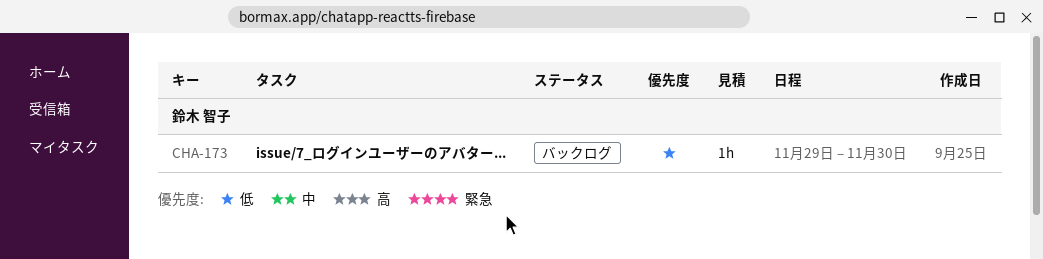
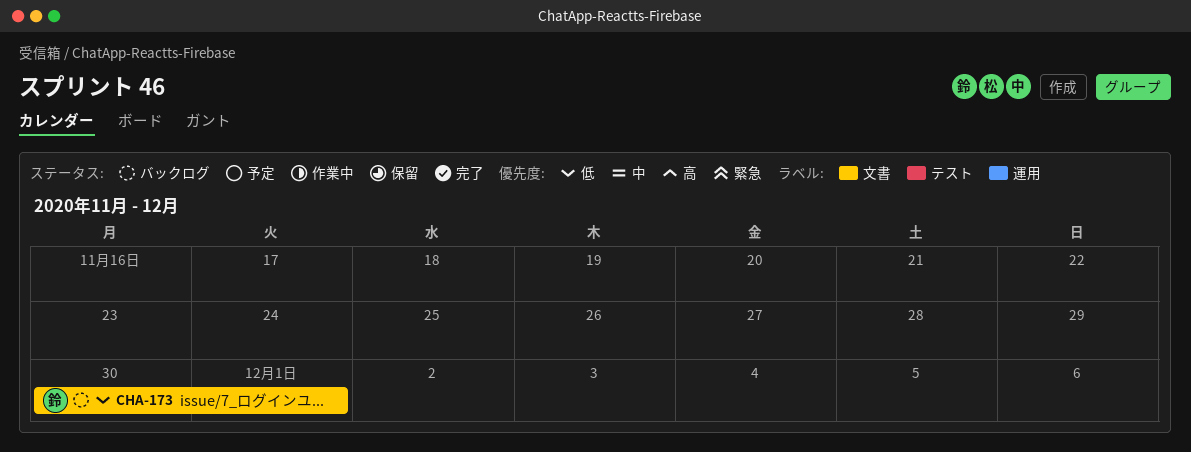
CHA-173, start: Nov 29 -> Nov 30
CHA-173, due: Nov 30 -> Dec 1

